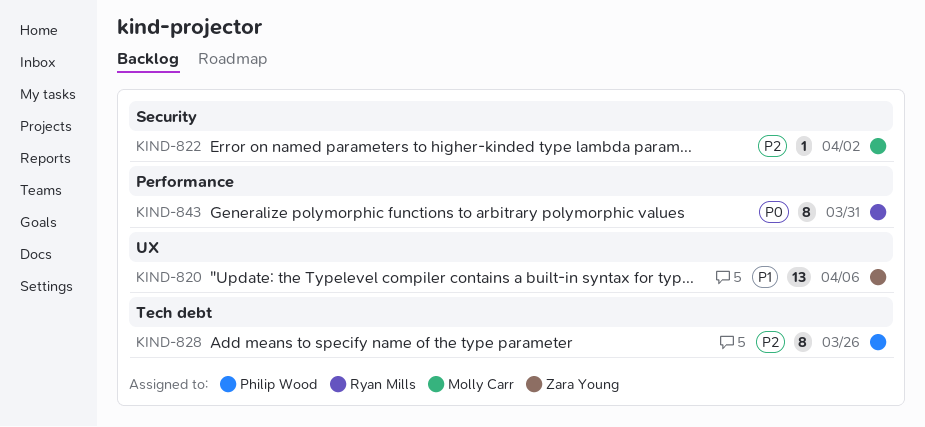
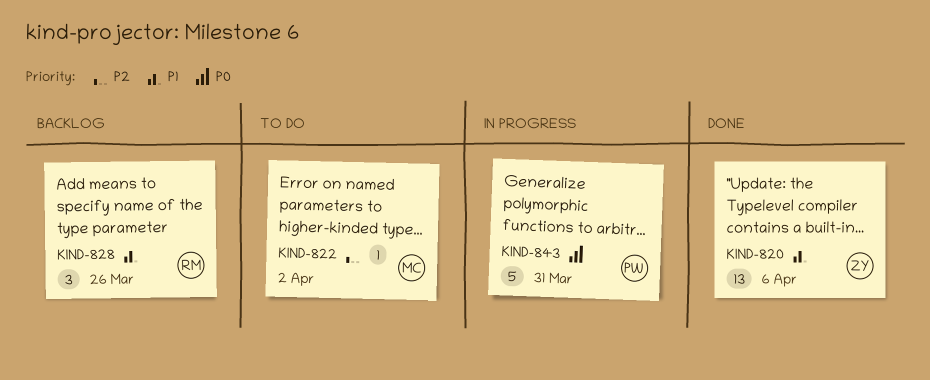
KIND-828, owner: Philip Wood -> Ryan Mills
KIND-828, priority: P2 -> P1
KIND-828, estimate: 8 -> 3
KIND-843, owner: Ryan Mills -> Philip Wood
KIND-843, estimate: 8 -> 5

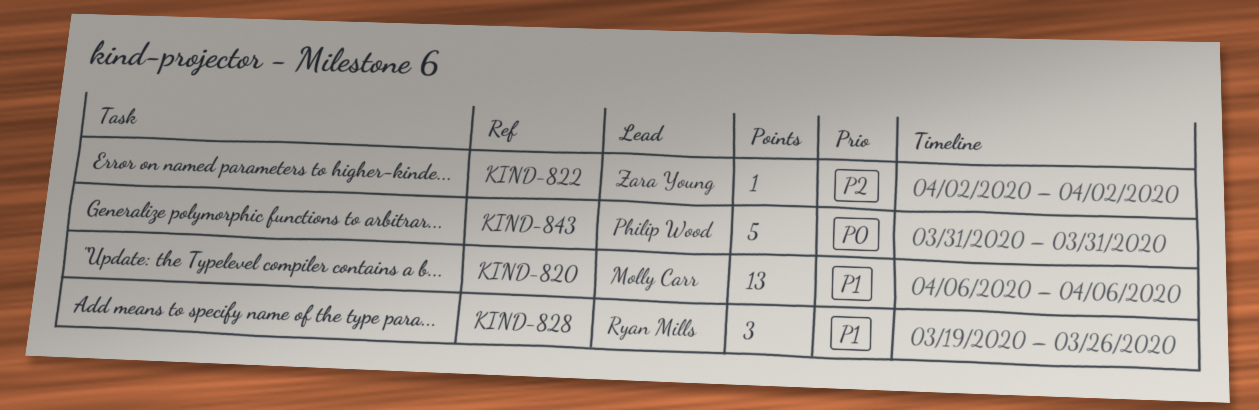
KIND-820, owner: Zara Young -> Molly Carr
KIND-822, owner: Molly Carr -> Zara Young

